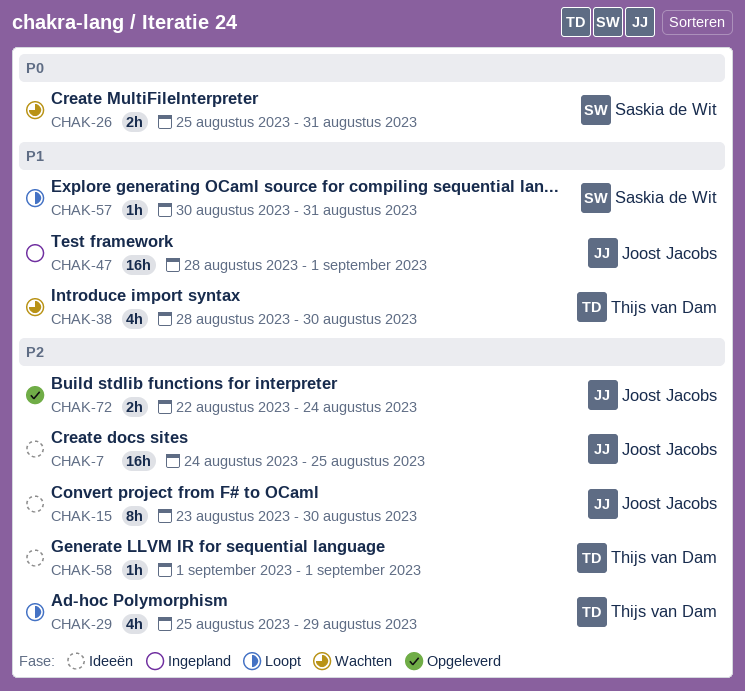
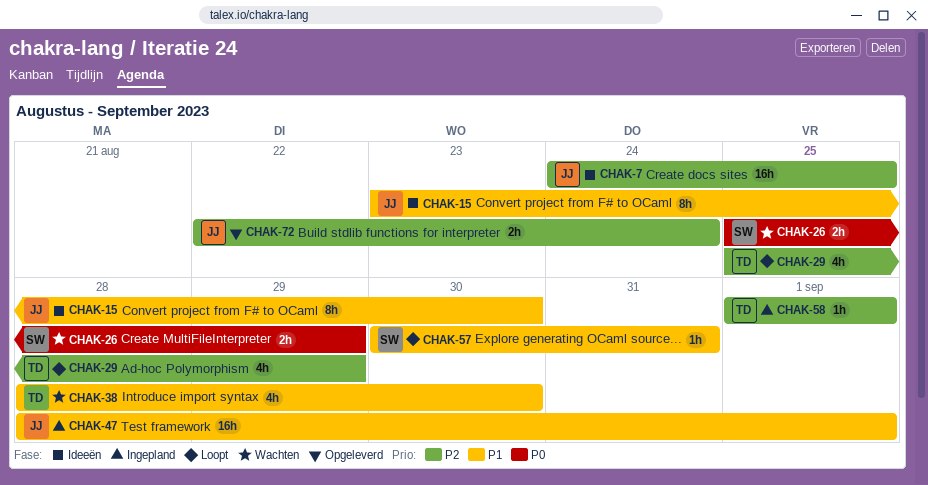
CHAK-15, priority: P2 -> P1
CHAK-26, due: Aug 31 -> Aug 29
CHAK-58, status: Ideeën -> Ingepland

